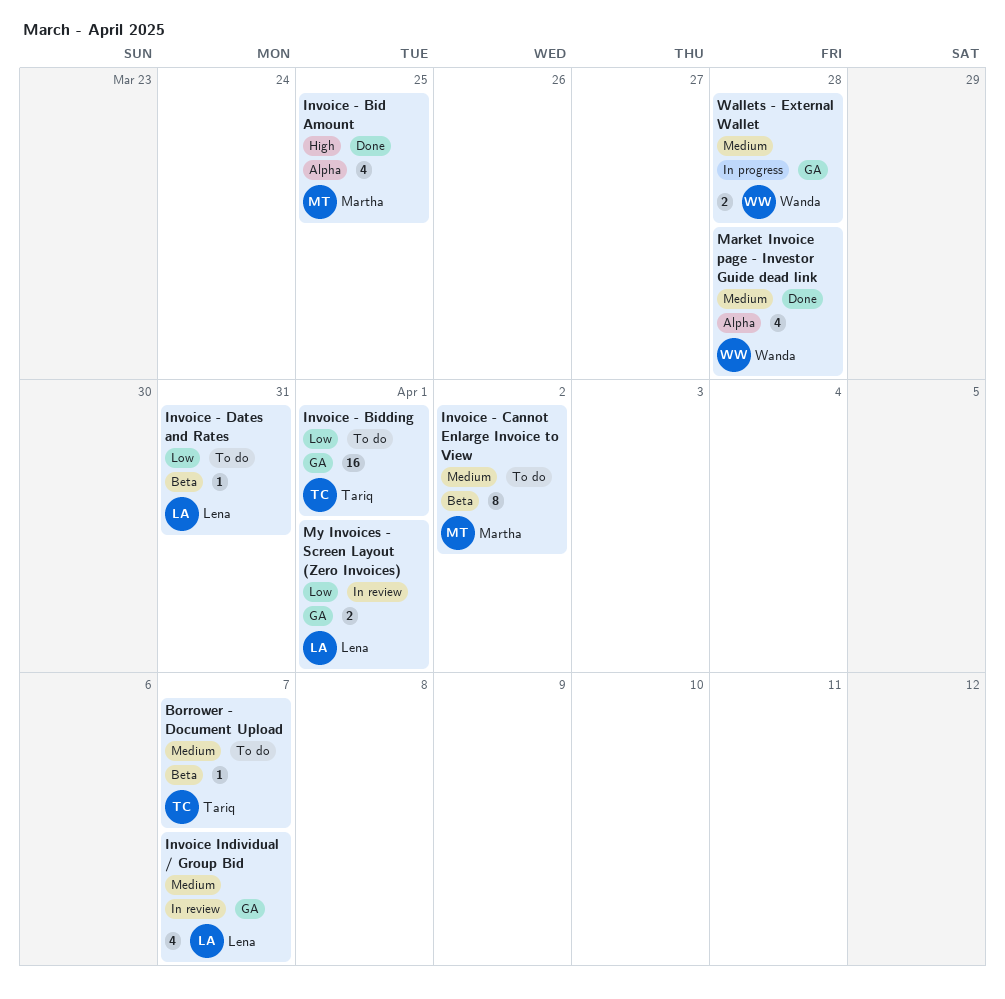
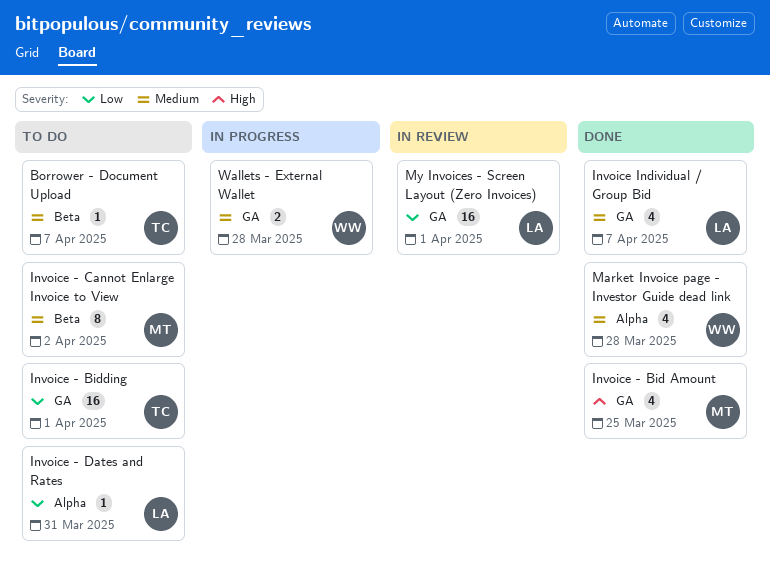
Invoice - Bid Amount, label: Alpha -> GA
Invoice - Dates and Rates, label: Beta -> Alpha
Invoice Individual / Group Bid, status: In review -> Done
My Invoices - Screen Layout (Zero Invoices), estimate: 2 -> 16

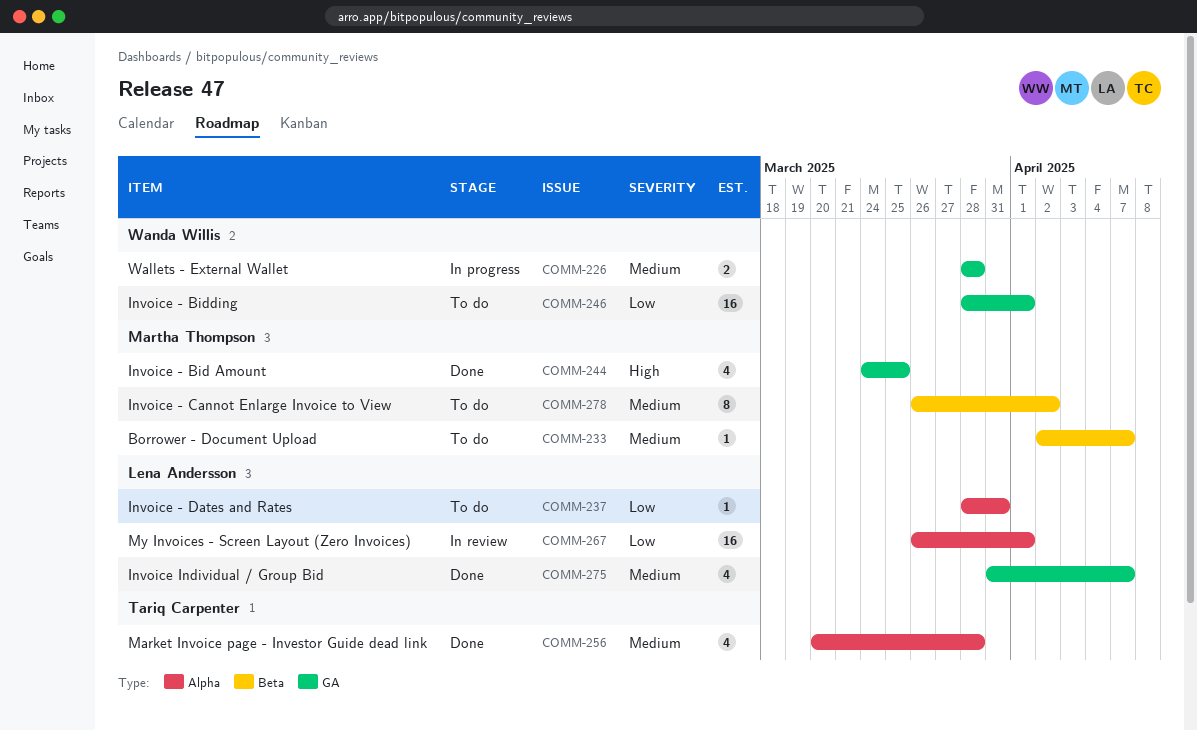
Borrower - Document Upload, owner: Tariq Carpenter -> Martha Thompson
Invoice - Bidding, owner: Tariq Carpenter -> Wanda Willis
Market Invoice page - Investor Guide dead link, owner: Wanda Willis -> Tariq Carpenter
My Invoices - Screen Layout (Zero Invoices), label: GA -> Alpha

